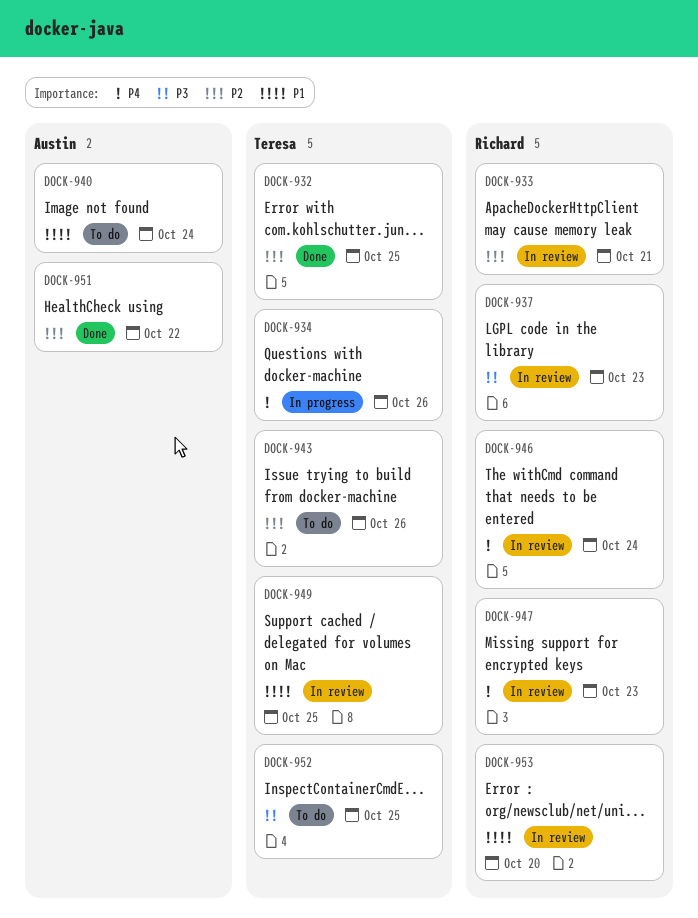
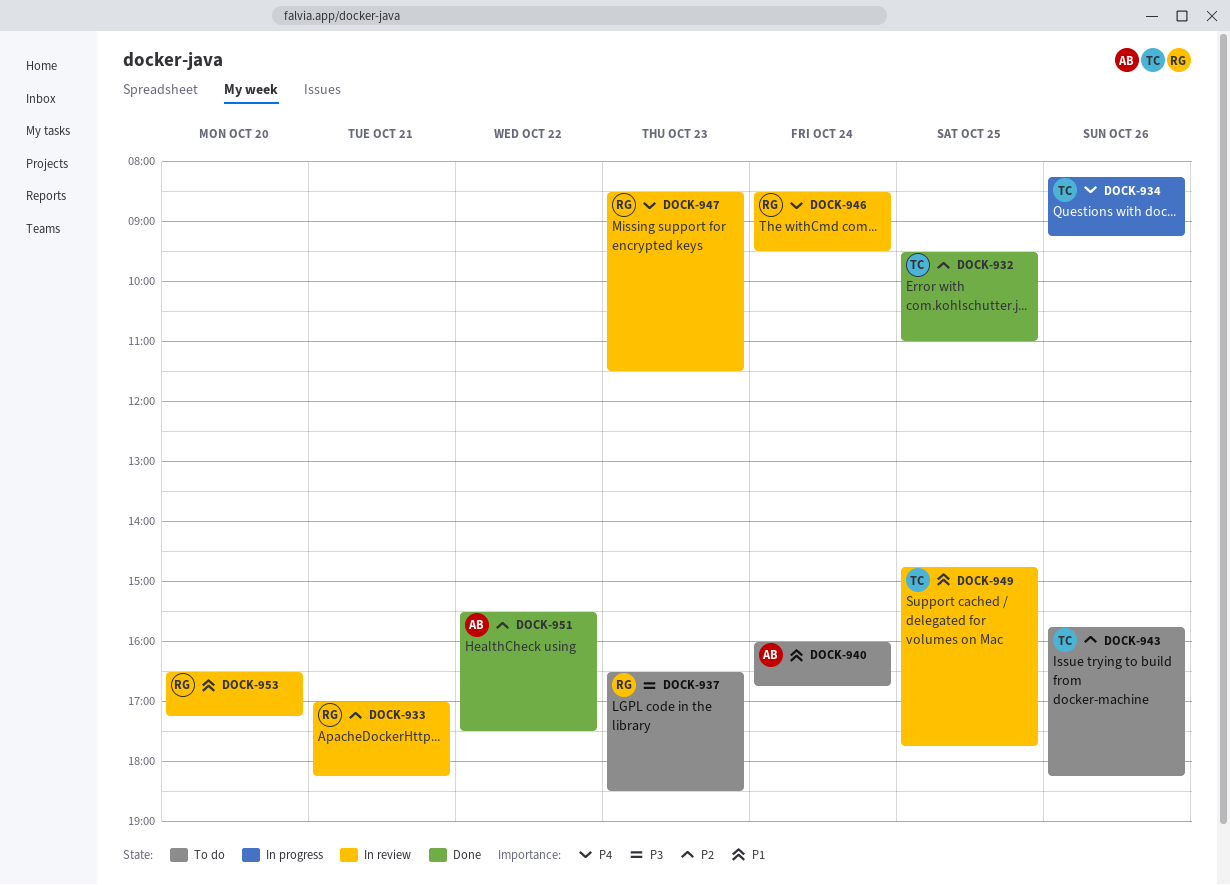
DOCK-937, status: In review -> To do
DOCK-952: present -> none

